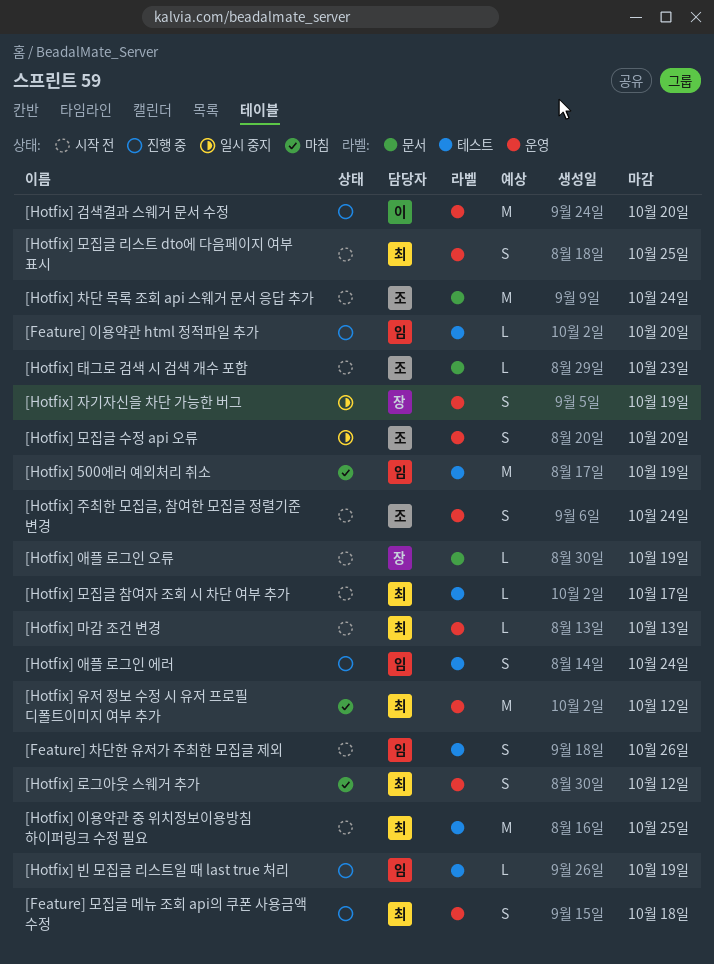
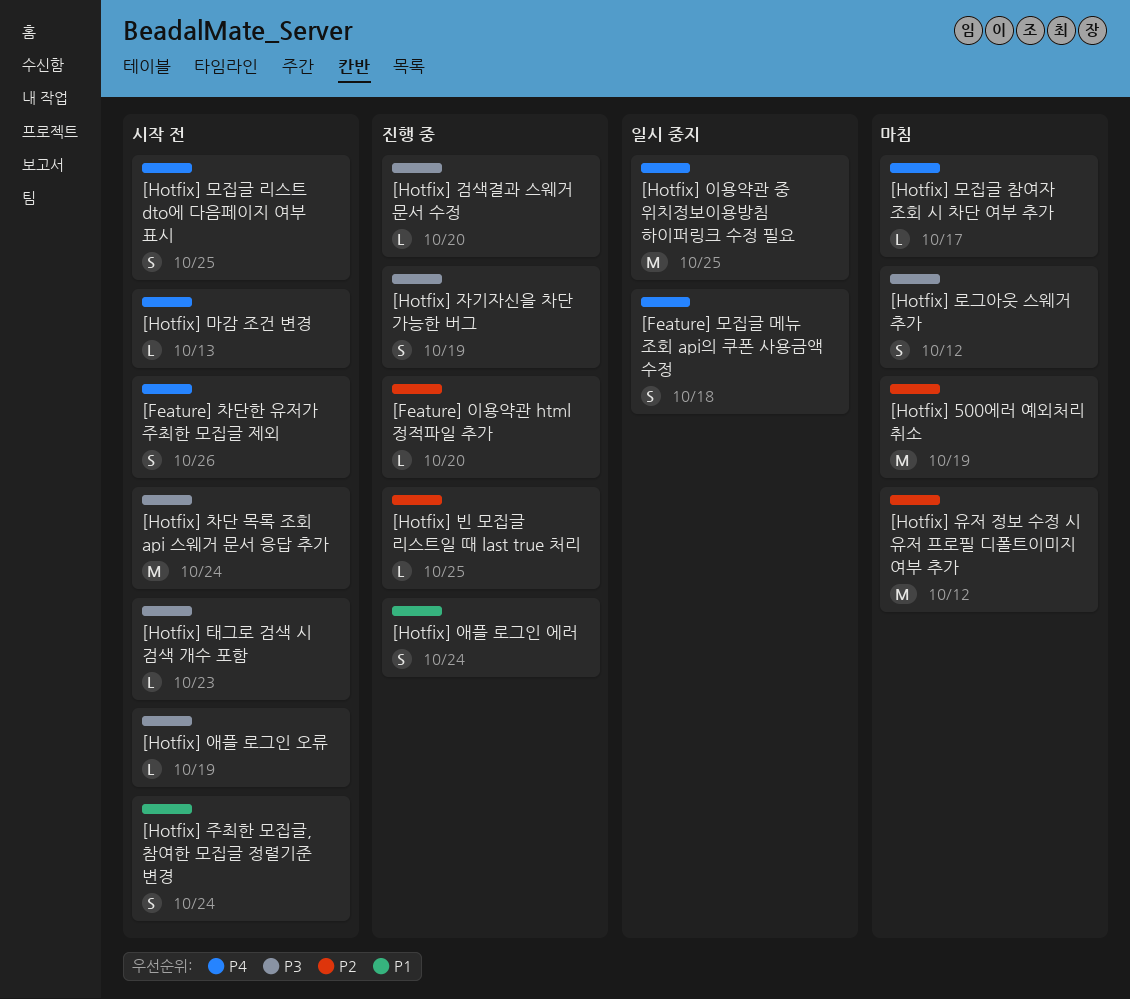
[Feature] 모집글 메뉴 조회 api의 쿠폰 사용금액 수정, status: 진행 중 -> 일시 중지
[Hotfix] 검색결과 스웨거 문서 수정, estimate: M -> L
[Hotfix] 모집글 수정 api 오류: present -> none
[Hotfix] 모집글 참여자 조회 시 차단 여부 추가, status: 시작 전 -> 마침
[Hotfix] 빈 모집글 리스트일 때 last true 처리, due: Oct 19 -> Oct 25
[Hotfix] 이용약관 중 위치정보이용방침 하이퍼링크 수정 필요, status: 시작 전 -> 일시 중지
[Hotfix] 자기자신을 차단 가능한 버그, status: 일시 중지 -> 진행 중

